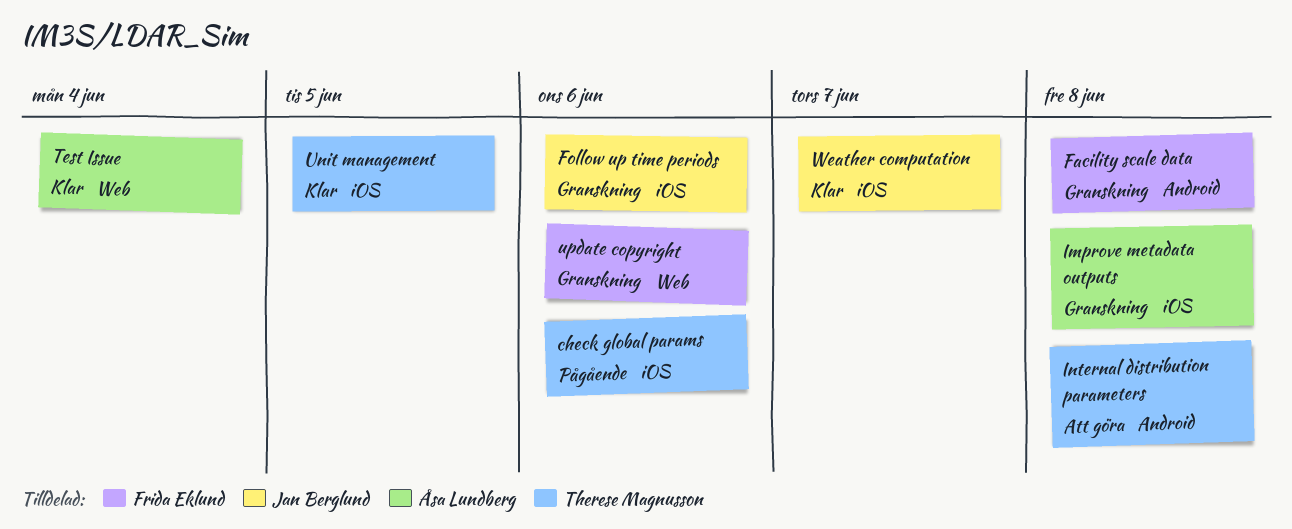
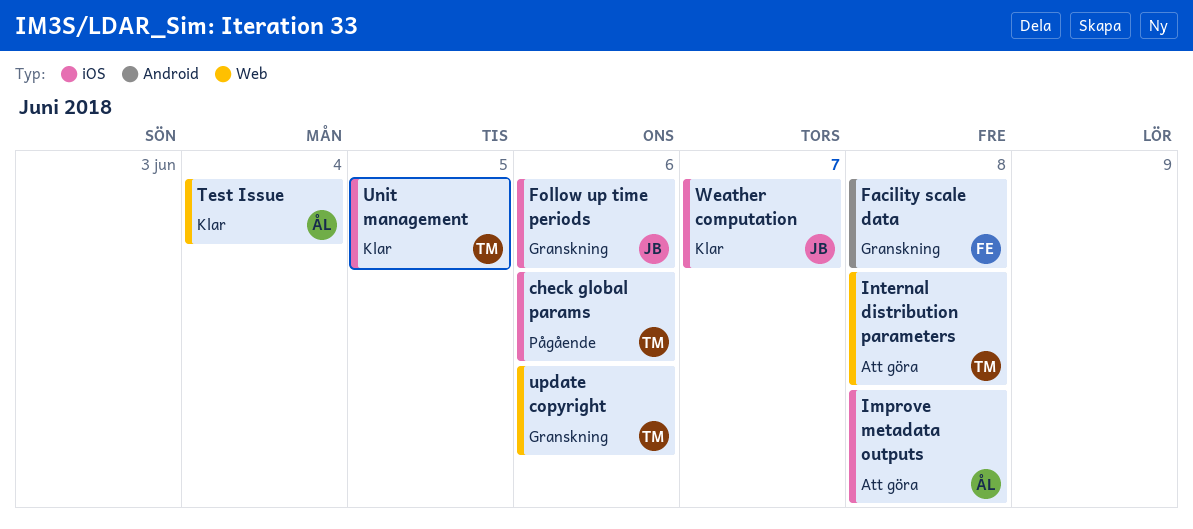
Improve metadata outputs, status: Granskning -> Att göra
Internal distribution parameters, label: Android -> Web
update copyright, owner: Frida Eklund -> Therese Magnusson

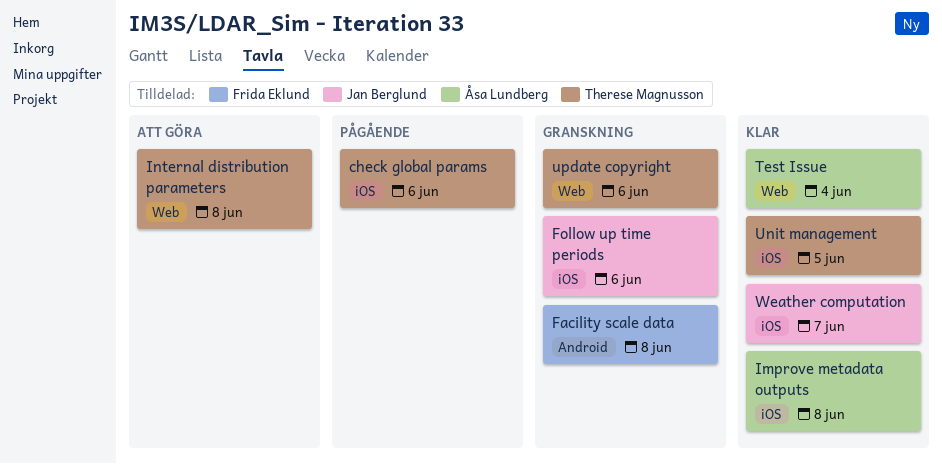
Improve metadata outputs, status: Att göra -> Klar

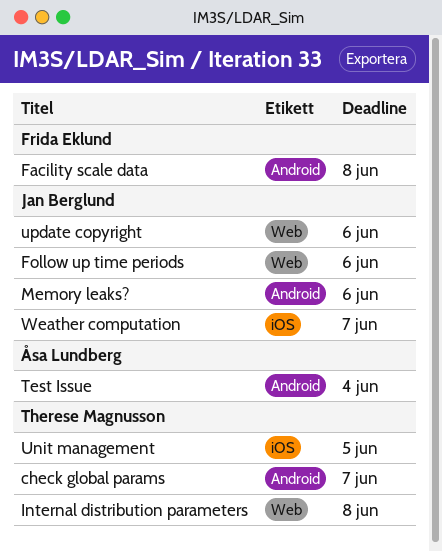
check global params, label: iOS -> Android
check global params, due: Jun 6 -> Jun 7
Follow up time periods, label: iOS -> Web
Improve metadata outputs: present -> none
Memory leaks?: none -> present
Test Issue, label: Web -> Android
update copyright, owner: Therese Magnusson -> Jan Berglund

